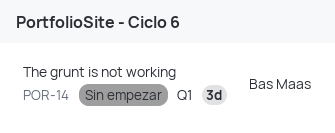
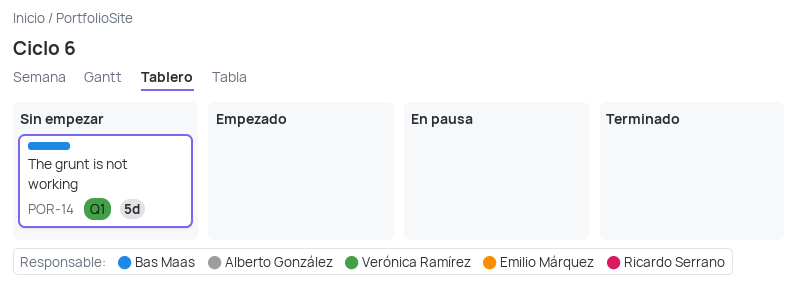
POR-14, estimate: 3d -> 5d

